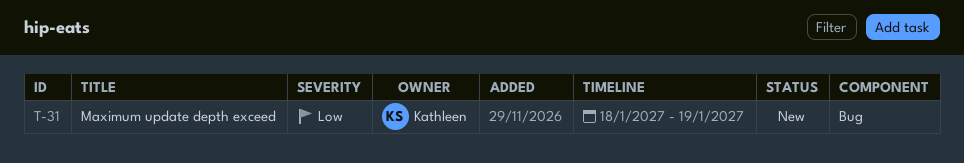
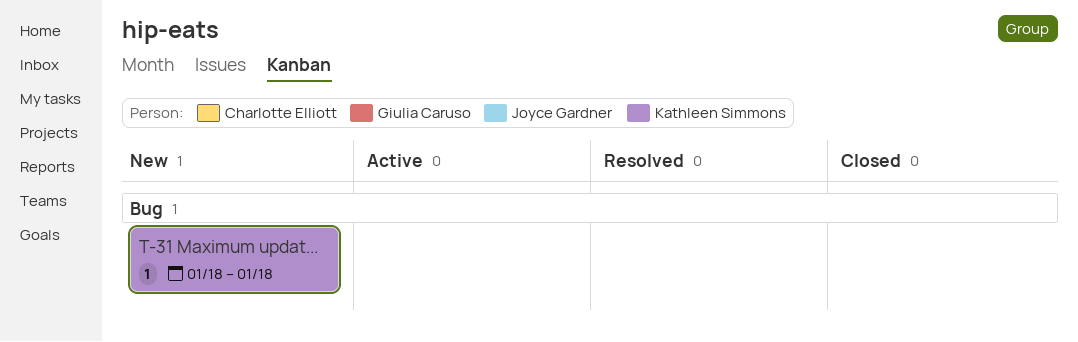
T-31, due: Jan 19 -> Jan 18

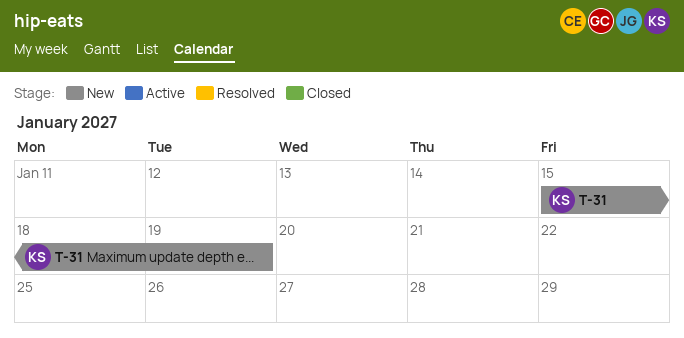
T-31, start: Jan 18 -> Jan 15
T-31, due: Jan 18 -> Jan 19

